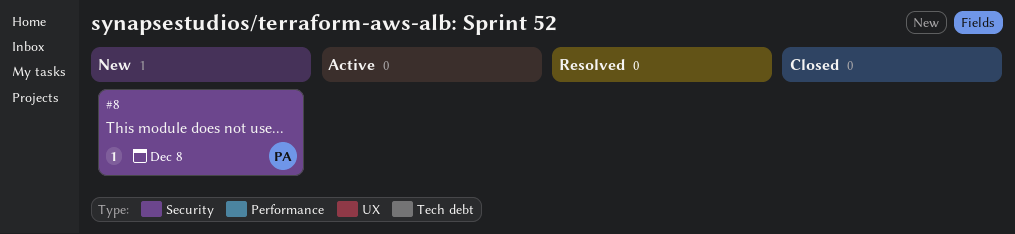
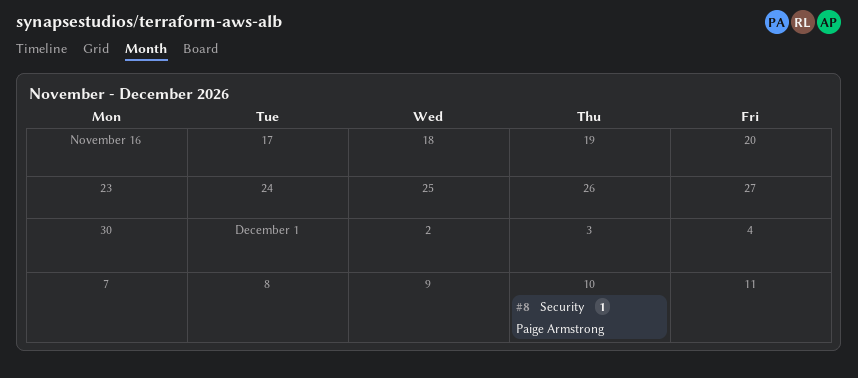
#8, due: Dec 8 -> Dec 10

